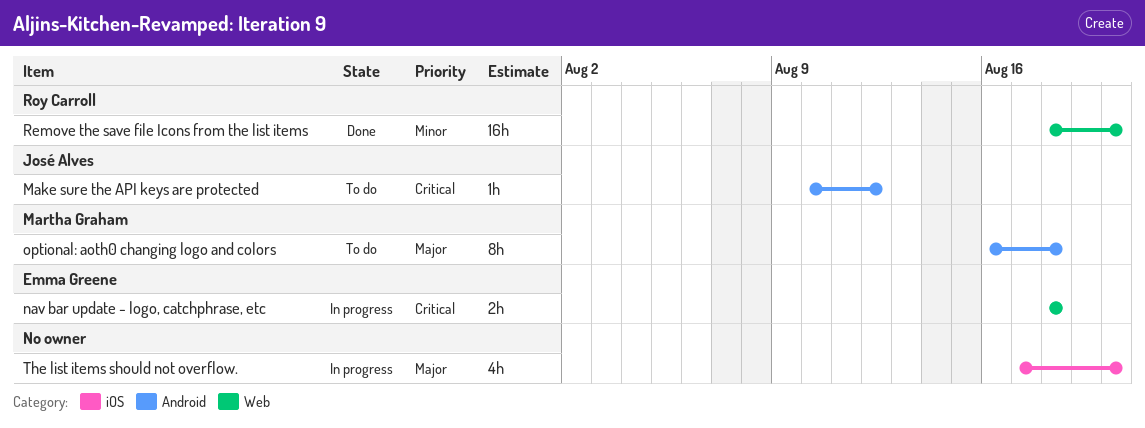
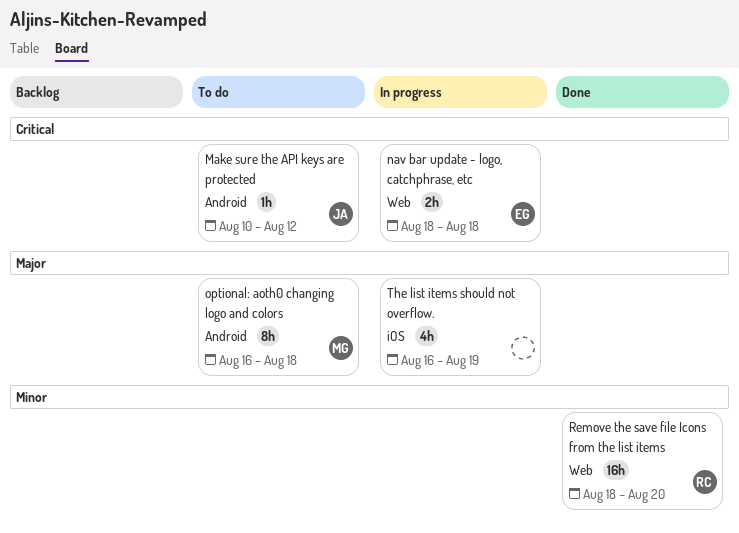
The list items should not overflow., start: Aug 17 -> Aug 16
The list items should not overflow., due: Aug 20 -> Aug 19

